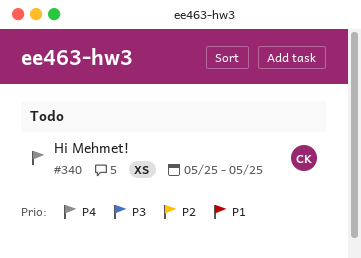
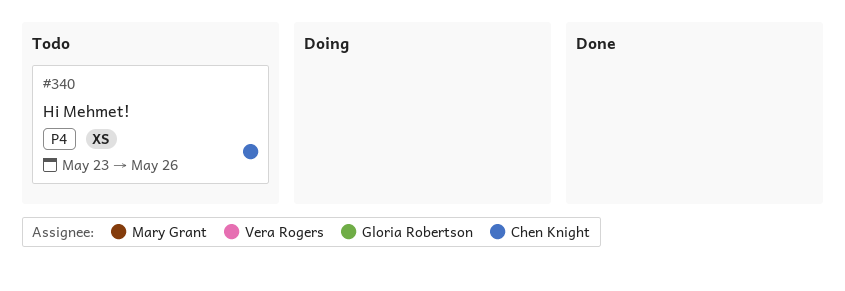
#340, start: May 25 -> May 23
#340, due: May 25 -> May 26

